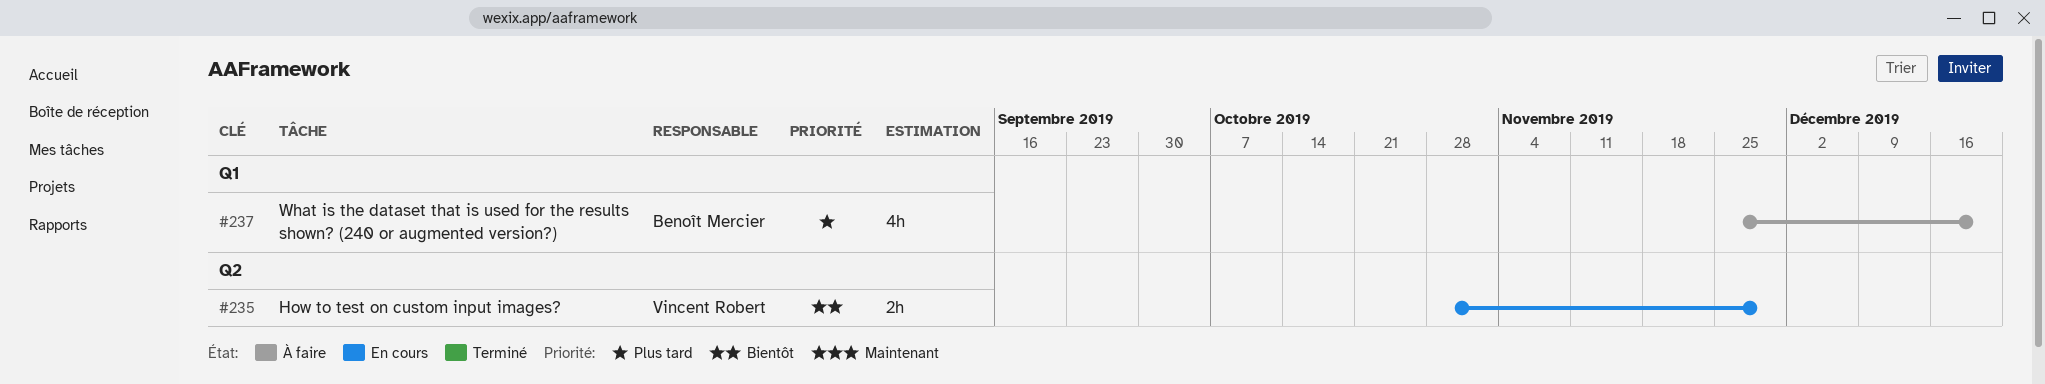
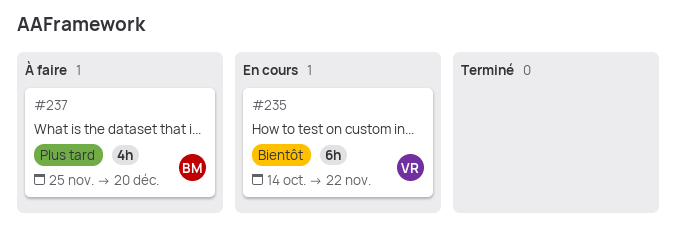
#235, estimate: 2h -> 6h
#235, start: Oct 28 -> Oct 14
#235, due: Nov 29 -> Nov 22

